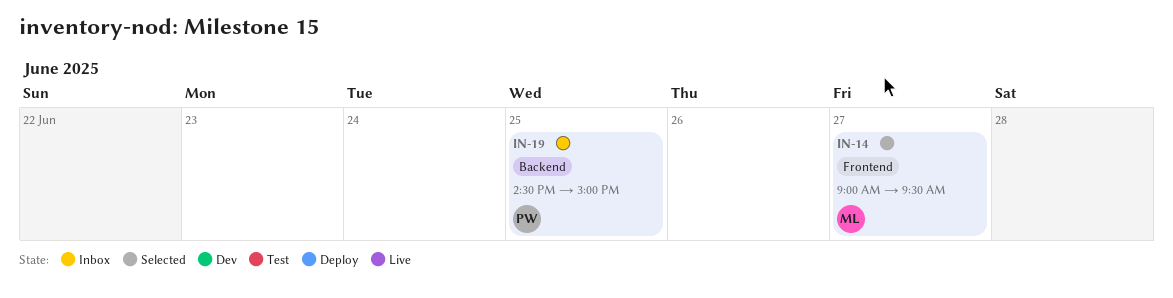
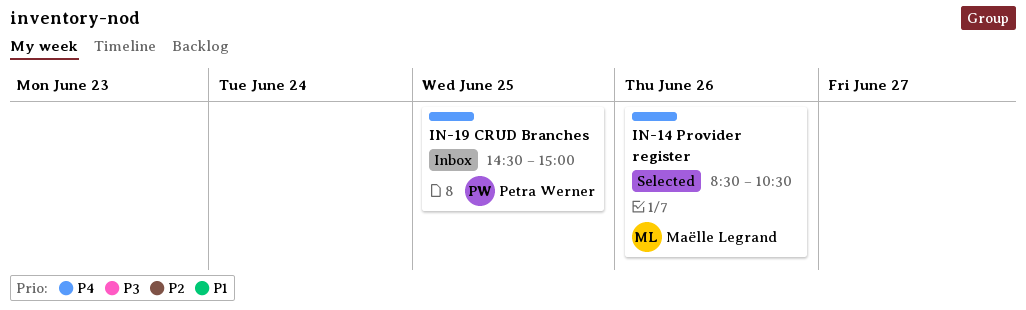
IN-14, day: Jun 27 -> Jun 26
IN-14, begins: 09:00 -> 08:30
IN-14, ends: 09:30 -> 10:30

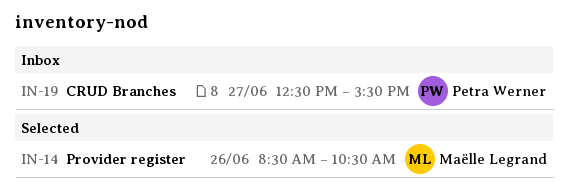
IN-19, day: Jun 25 -> Jun 27
IN-19, begins: 14:30 -> 12:30
IN-19, ends: 15:00 -> 15:30

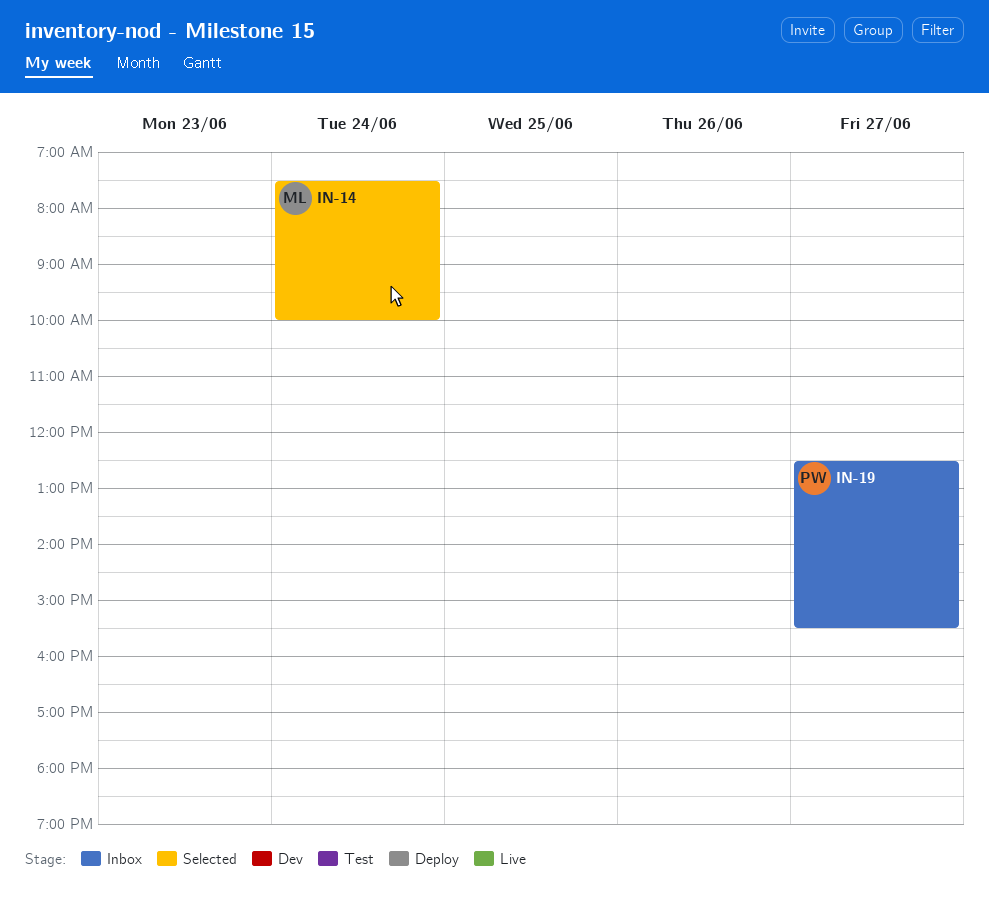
IN-14, day: Jun 26 -> Jun 24
IN-14, begins: 08:30 -> 07:30
IN-14, ends: 10:30 -> 10:00

